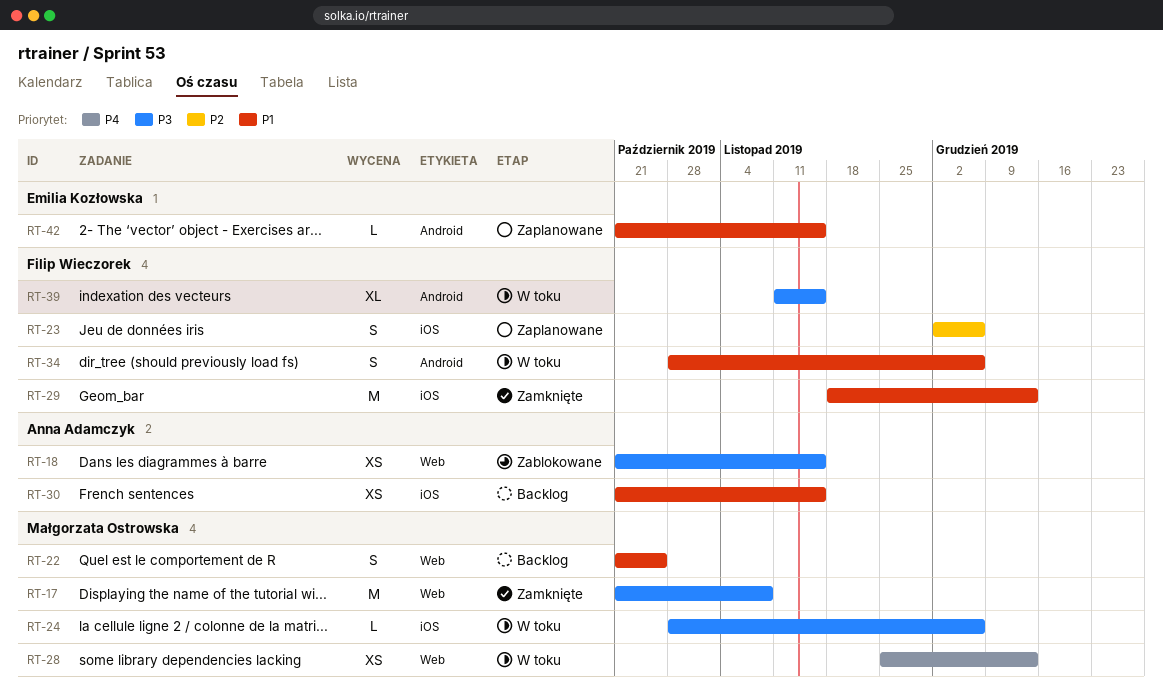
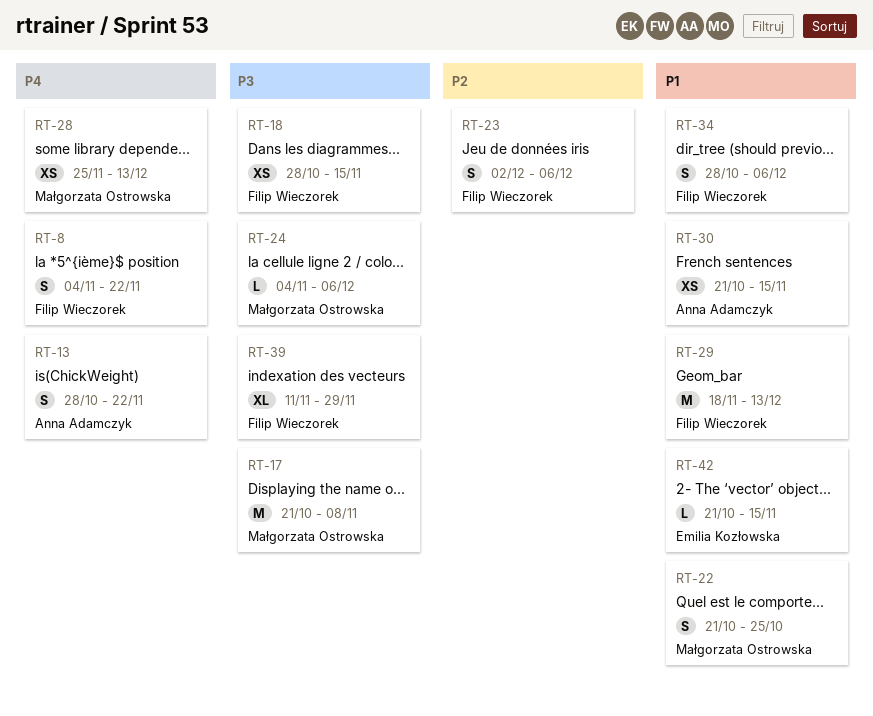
RT-8: none -> present
RT-13: none -> present
RT-18, owner: Anna Adamczyk -> Filip Wieczorek
RT-18, start: Oct 21 -> Oct 28
RT-24, start: Oct 28 -> Nov 4
RT-39, due: Nov 15 -> Nov 29

